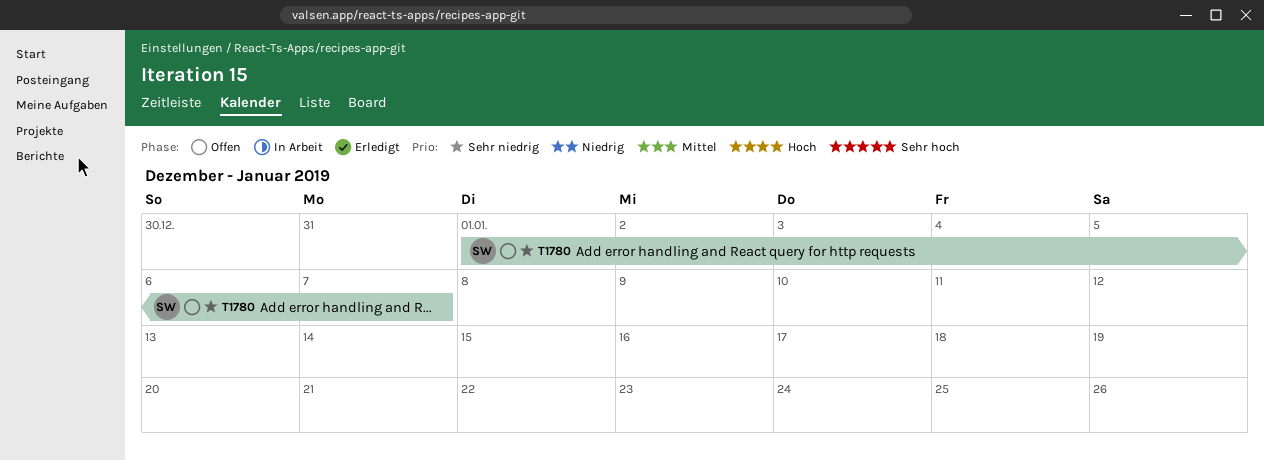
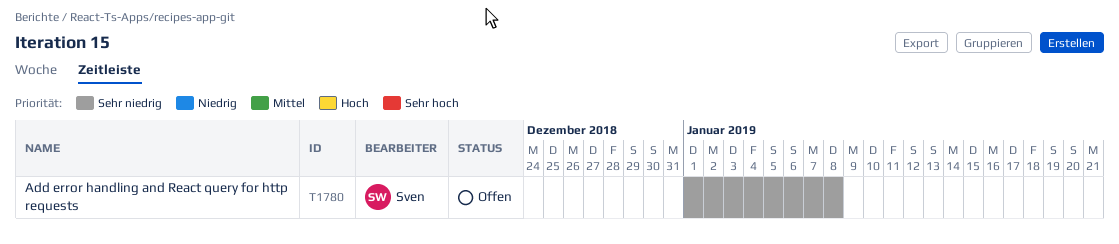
T1780, due: Jan 7 -> Jan 8

